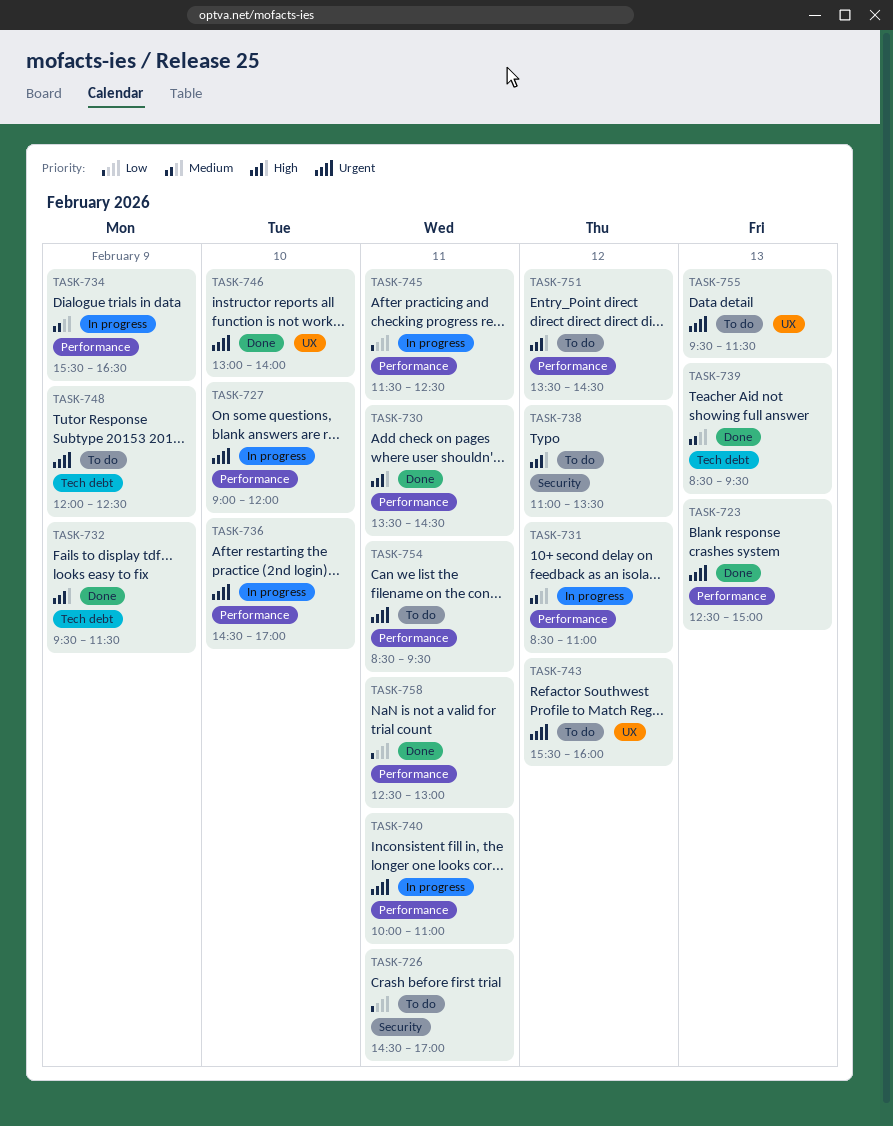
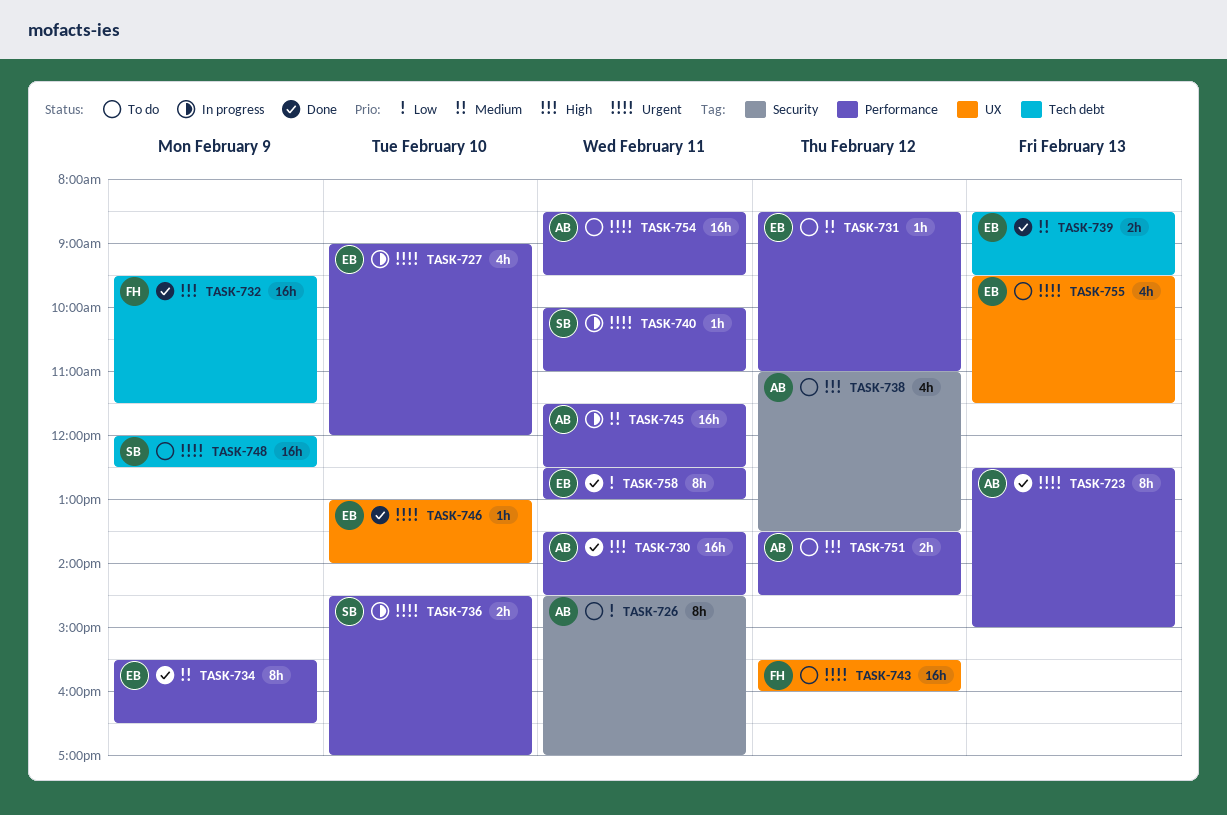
TASK-731, status: In progress -> To do
TASK-734, status: In progress -> Done
TASK-745, priority: Low -> Medium

